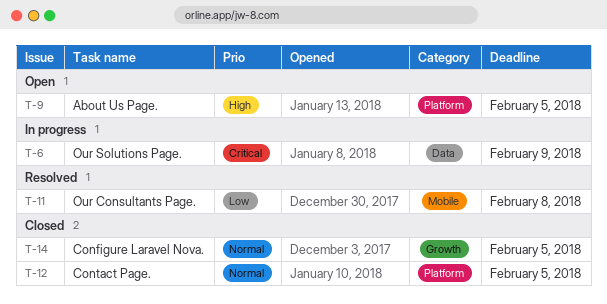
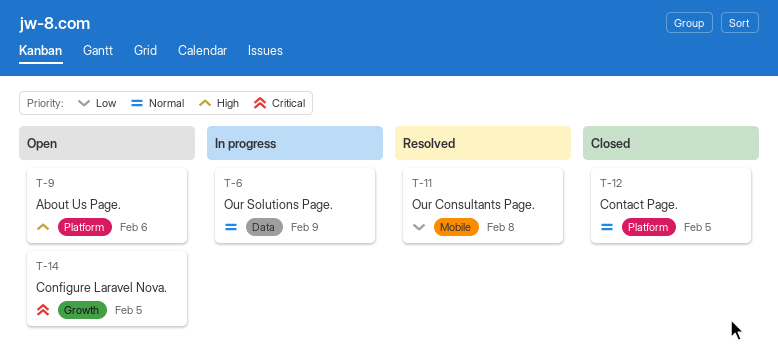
T-6, priority: Critical -> Normal
T-9, due: Feb 5 -> Feb 6
T-14, status: Closed -> Open
T-14, priority: Normal -> Critical

